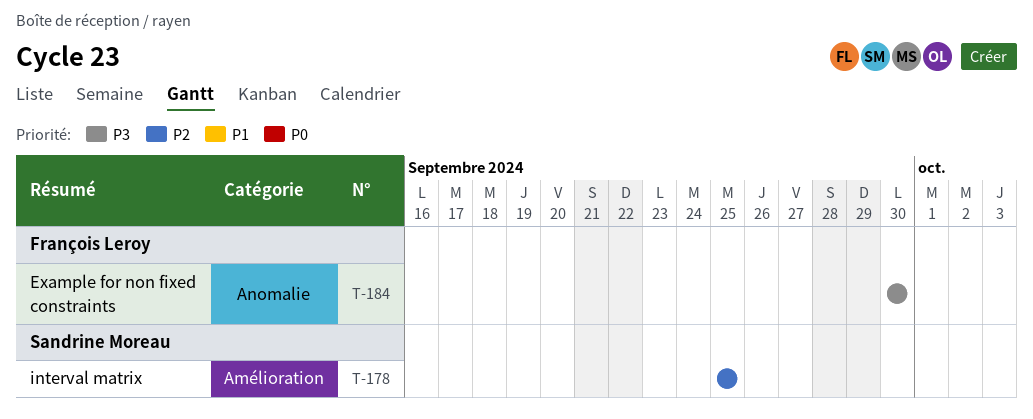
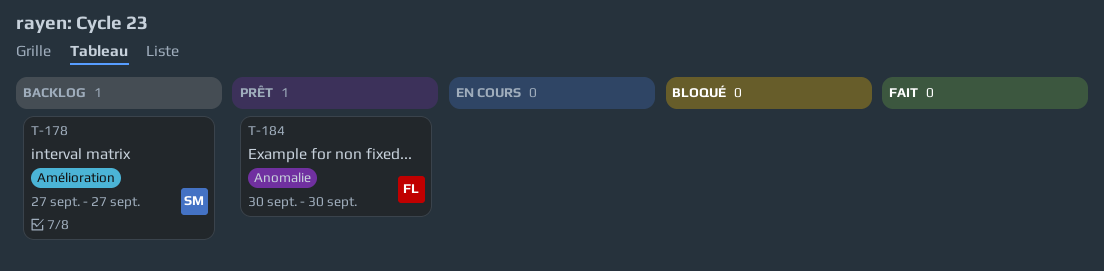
T-178, start: Sep 25 -> Sep 27
T-178, due: Sep 25 -> Sep 27

